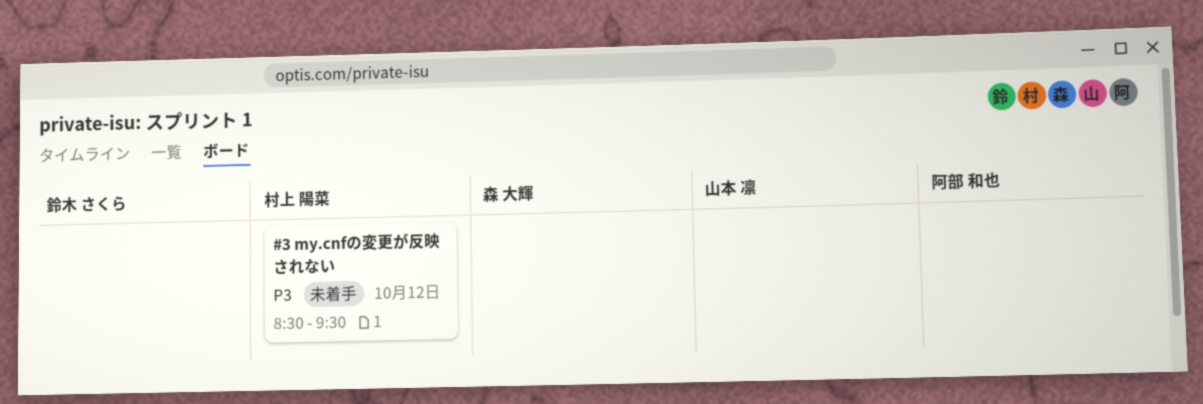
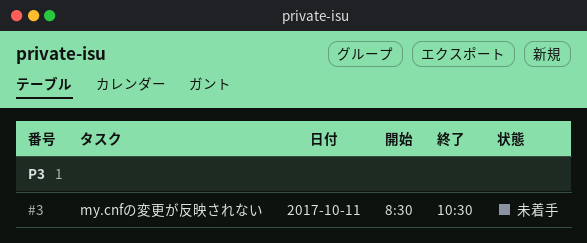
#3, day: Oct 12 -> Oct 11
#3, ends: 09:30 -> 10:30

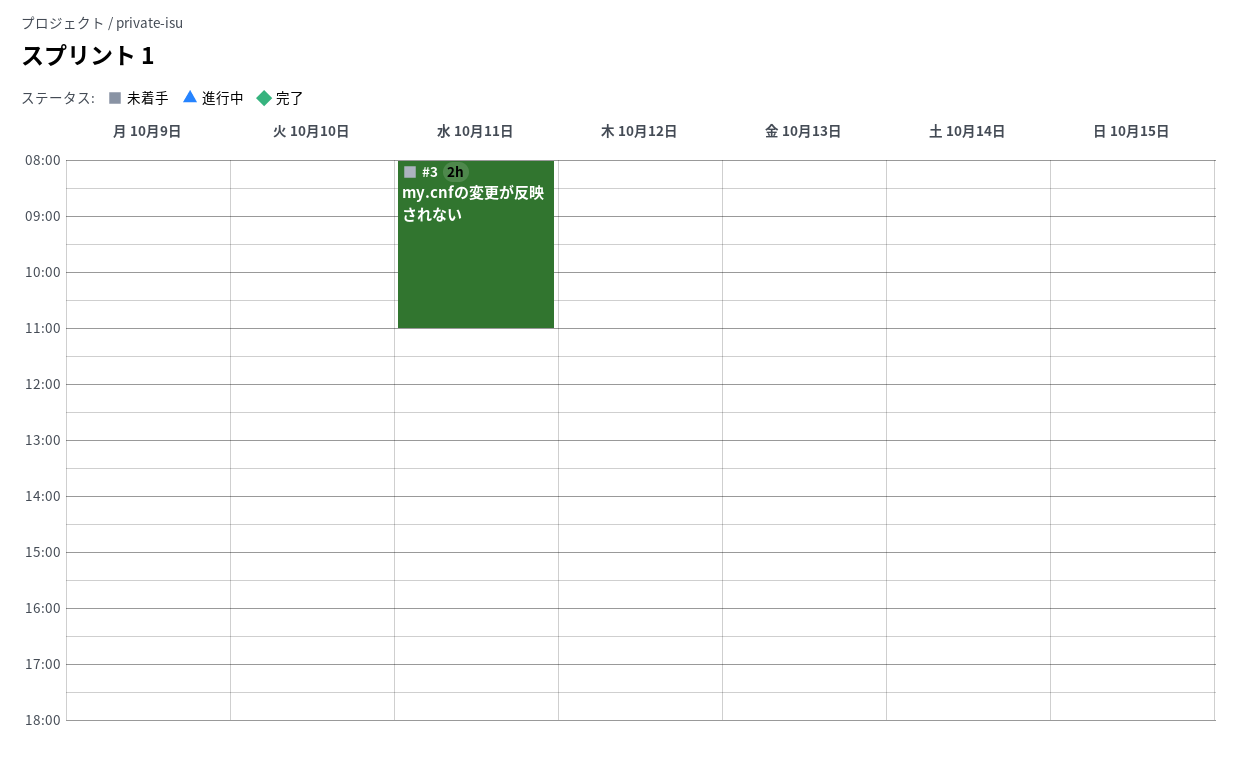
#3, begins: 08:30 -> 08:00
#3, ends: 10:30 -> 11:00

